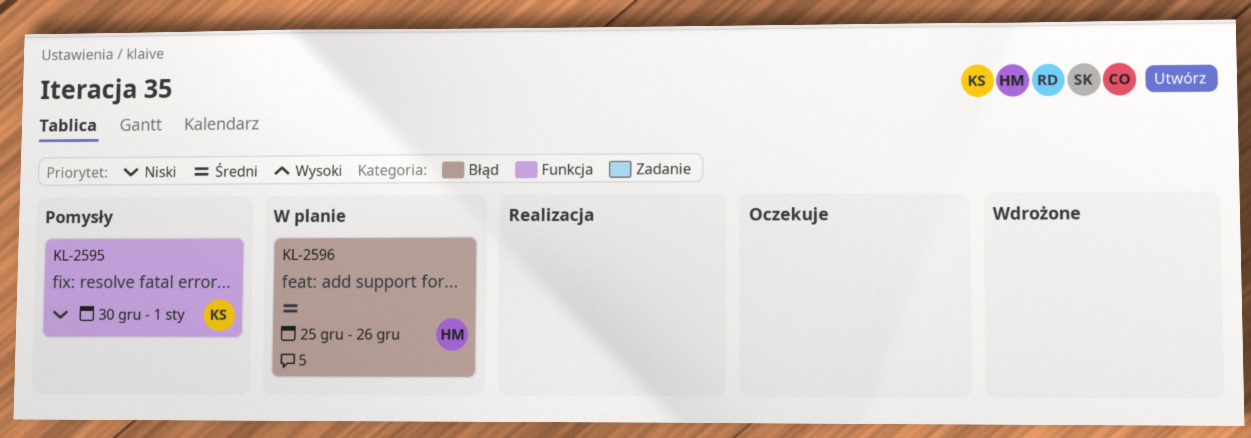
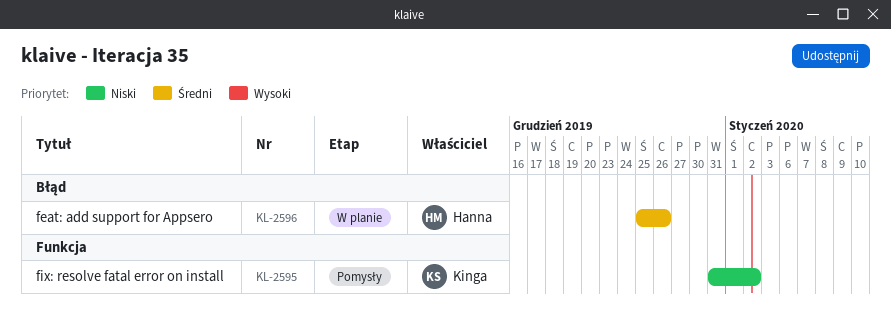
KL-2595, start: Dec 30 -> Dec 31
KL-2595, due: Jan 1 -> Jan 2

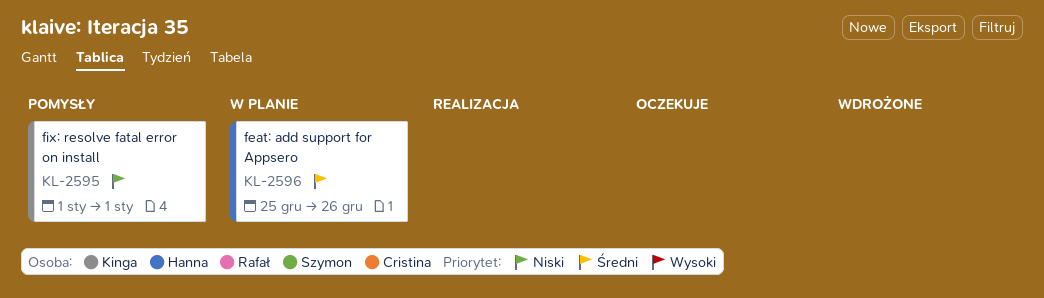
KL-2595, start: Dec 31 -> Jan 1
KL-2595, due: Jan 2 -> Jan 1

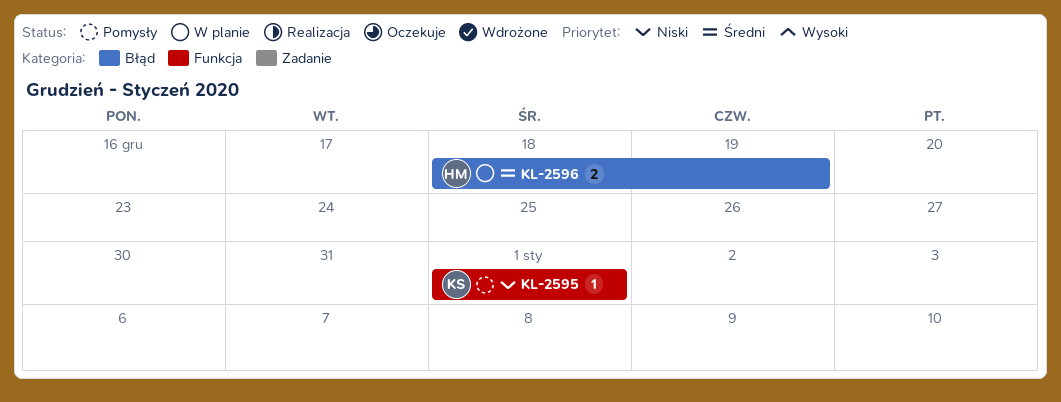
KL-2596, start: Dec 25 -> Dec 18
KL-2596, due: Dec 26 -> Dec 19

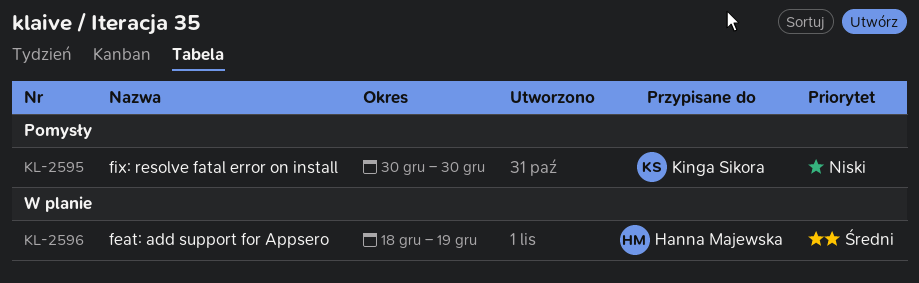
KL-2595, start: Jan 1 -> Dec 30
KL-2595, due: Jan 1 -> Dec 30

